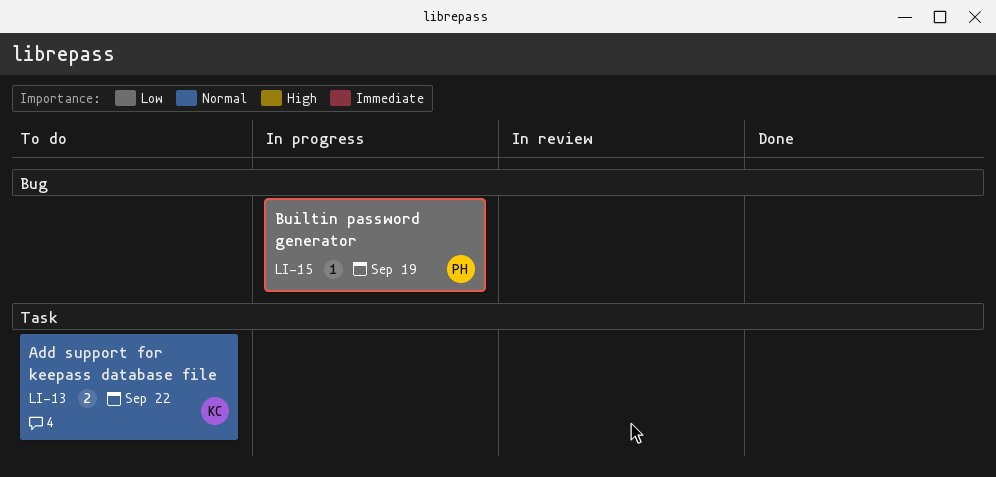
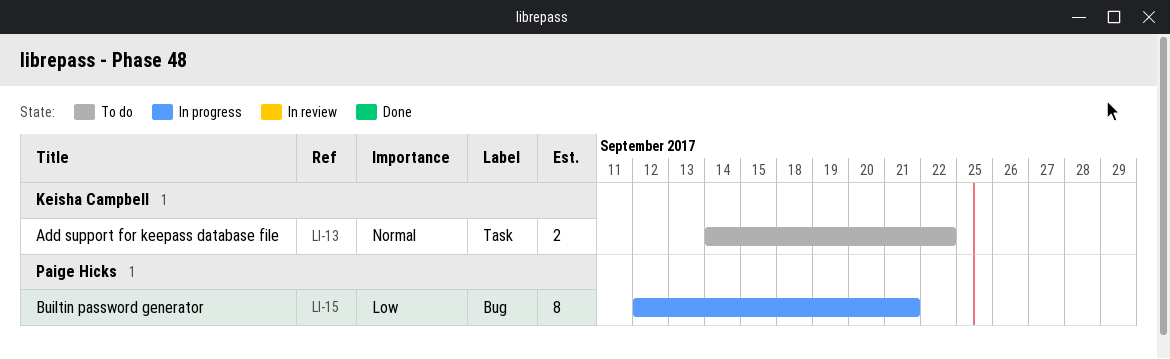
LI-15, estimate: 1 -> 8
LI-15, due: Sep 19 -> Sep 21

